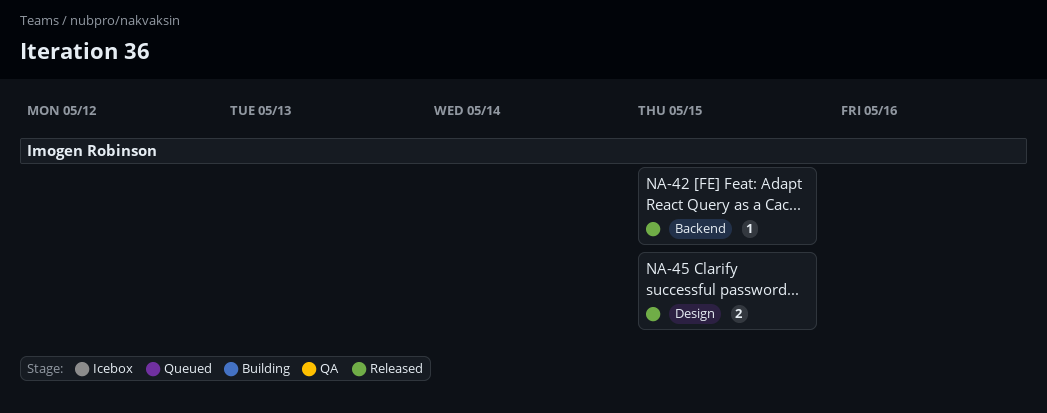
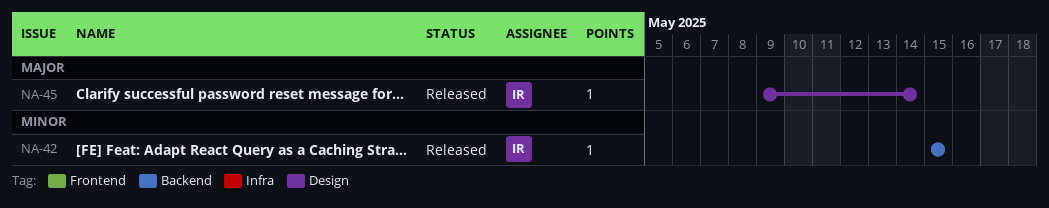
NA-45, estimate: 2 -> 1
NA-45, due: May 15 -> May 14

